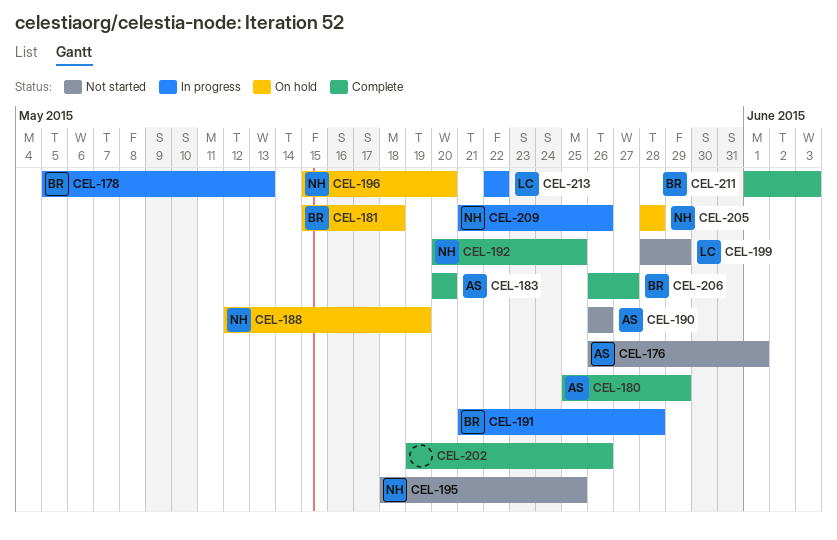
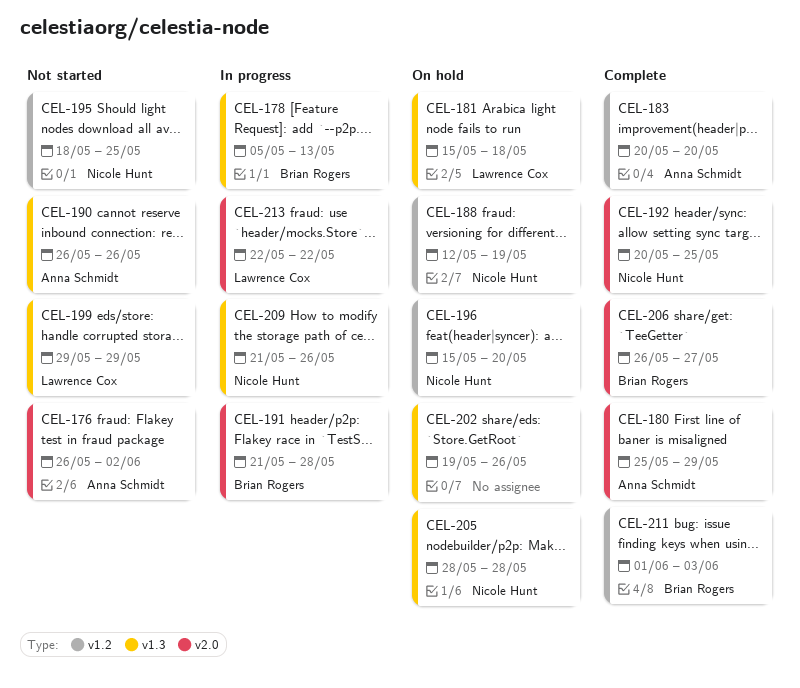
CEL-176, due: Jun 1 -> Jun 2
CEL-181, owner: Brian Rogers -> Lawrence Cox
CEL-199, start: May 28 -> May 29
CEL-202, status: Complete -> On hold

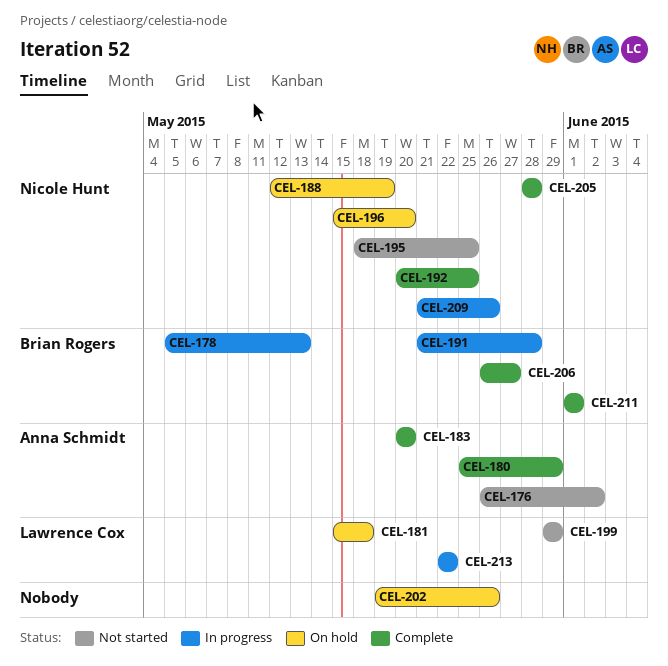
CEL-190: present -> none
CEL-205, status: On hold -> Complete
CEL-211, due: Jun 3 -> Jun 1

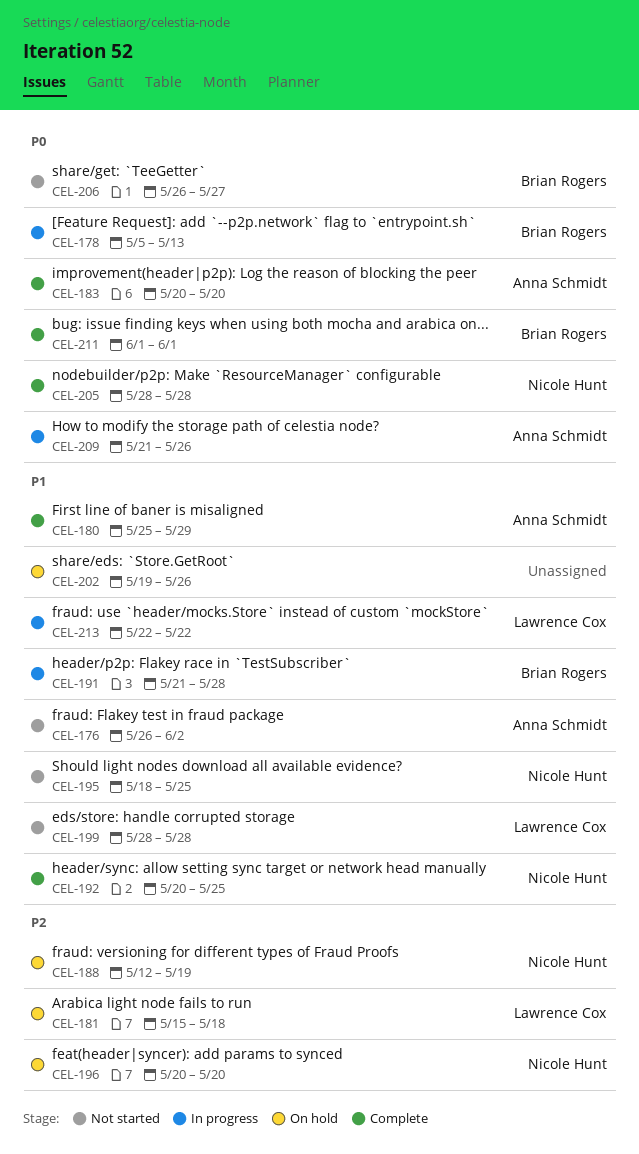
CEL-196, start: May 15 -> May 20
CEL-199, start: May 29 -> May 28
CEL-199, due: May 29 -> May 28
CEL-206, status: Complete -> Not started
CEL-209, owner: Nicole Hunt -> Anna Schmidt

